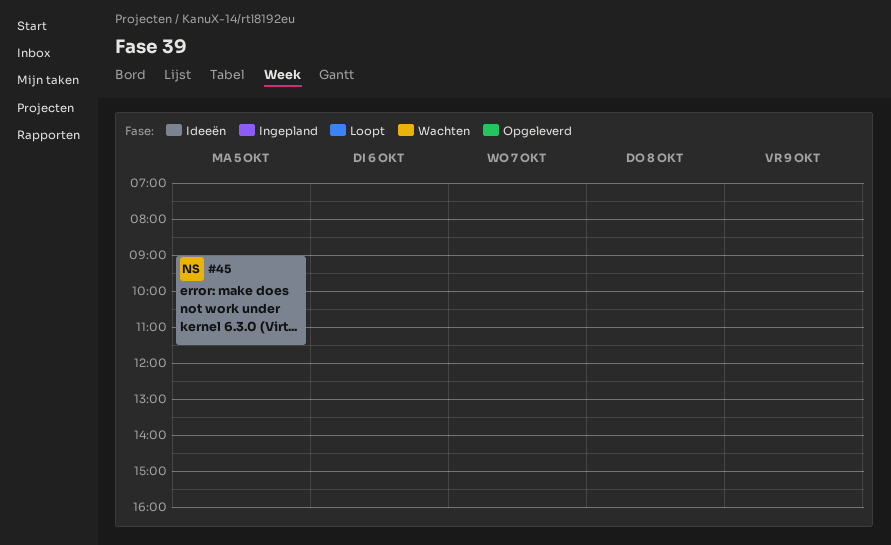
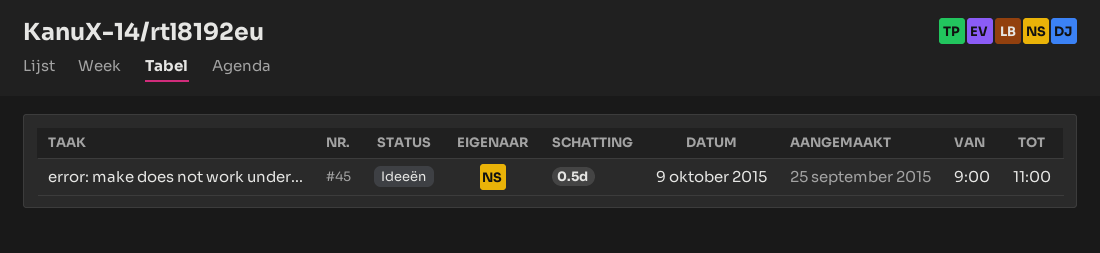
#45, day: Oct 5 -> Oct 9
#45, ends: 11:30 -> 11:00

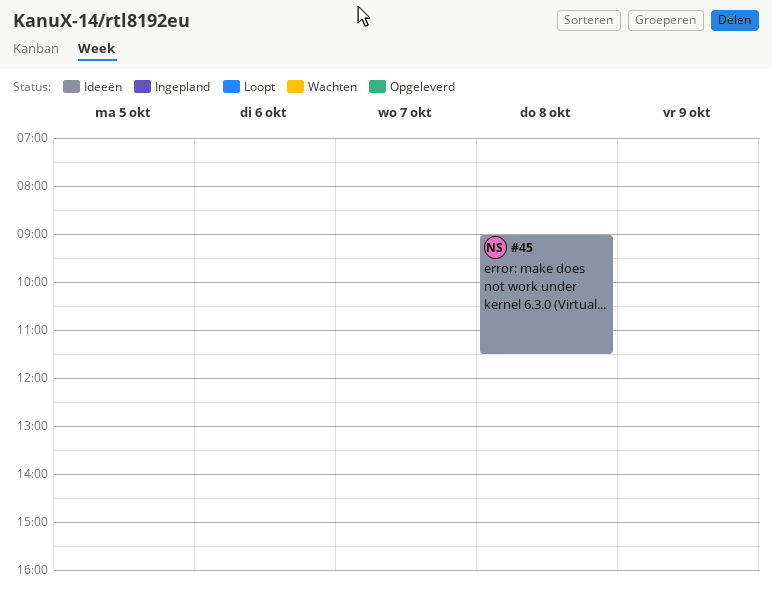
#45, day: Oct 9 -> Oct 8
#45, ends: 11:00 -> 11:30

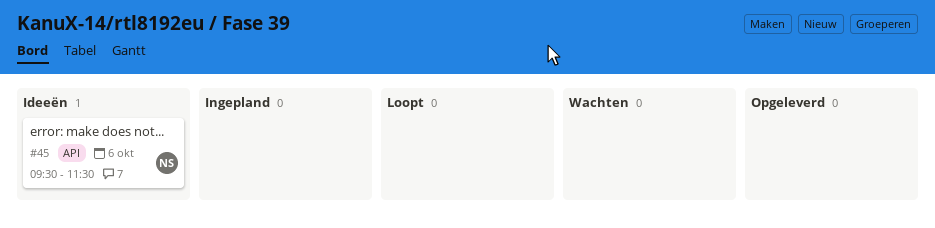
#45, day: Oct 8 -> Oct 6
#45, begins: 09:00 -> 09:30

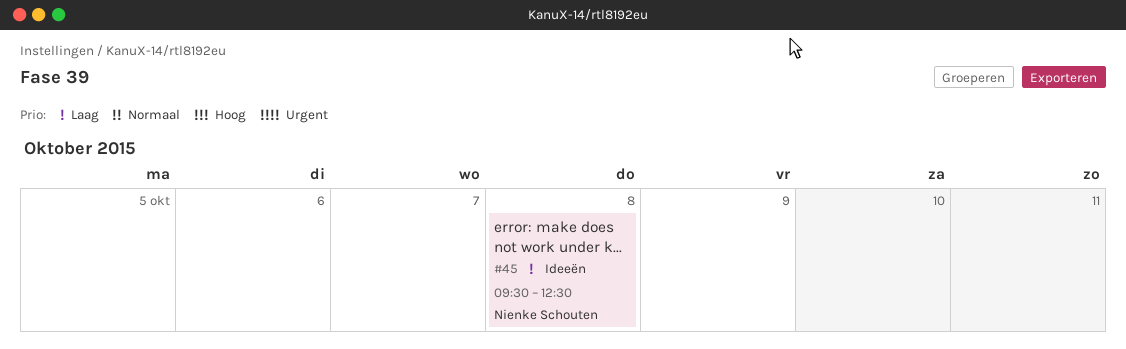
#45, day: Oct 6 -> Oct 8
#45, ends: 11:30 -> 12:30

